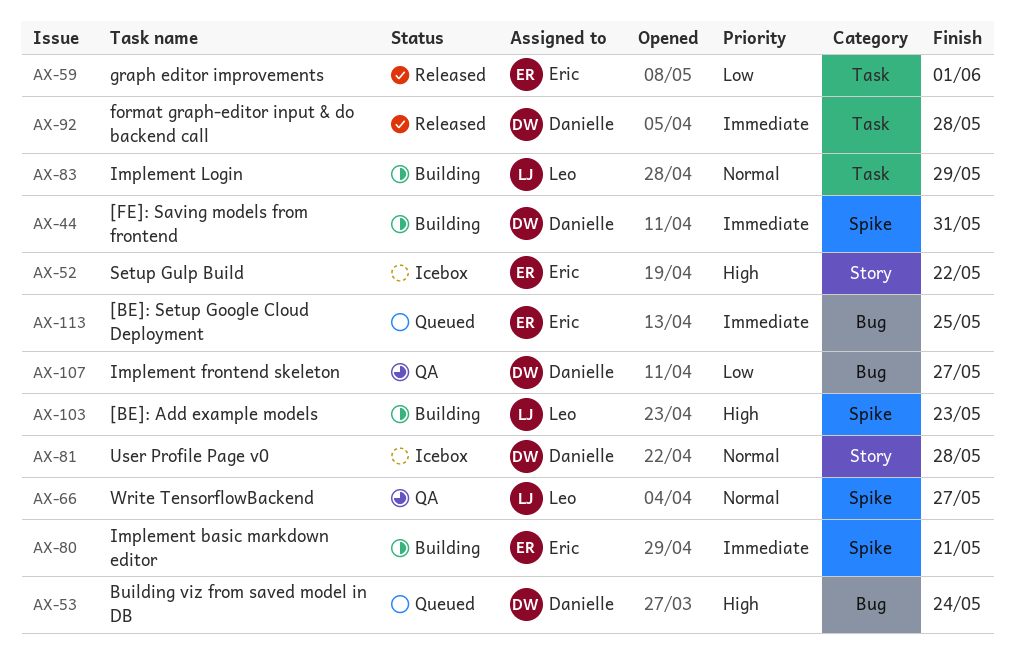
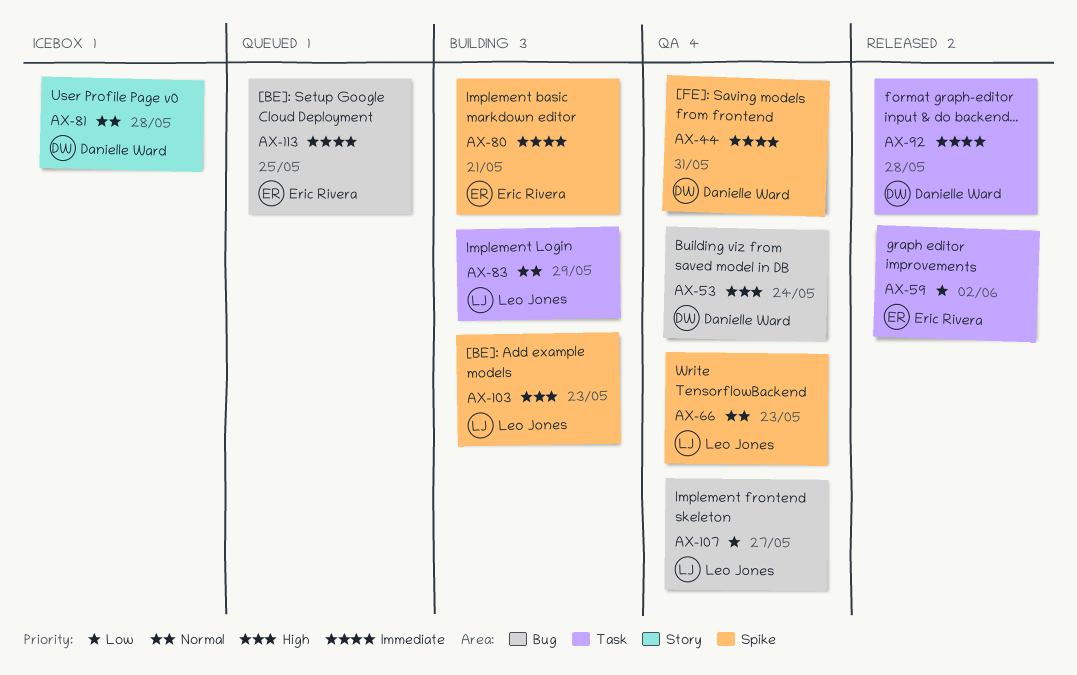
AX-44, status: Building -> QA
AX-52: present -> none
AX-53, status: Queued -> QA
AX-59, due: Jun 1 -> Jun 2
AX-66, due: May 27 -> May 23
AX-107, owner: Danielle Ward -> Leo Jones

